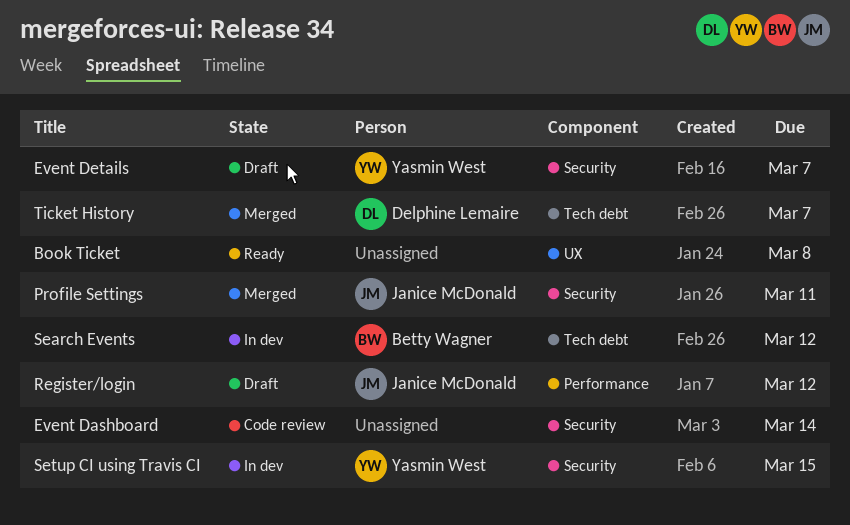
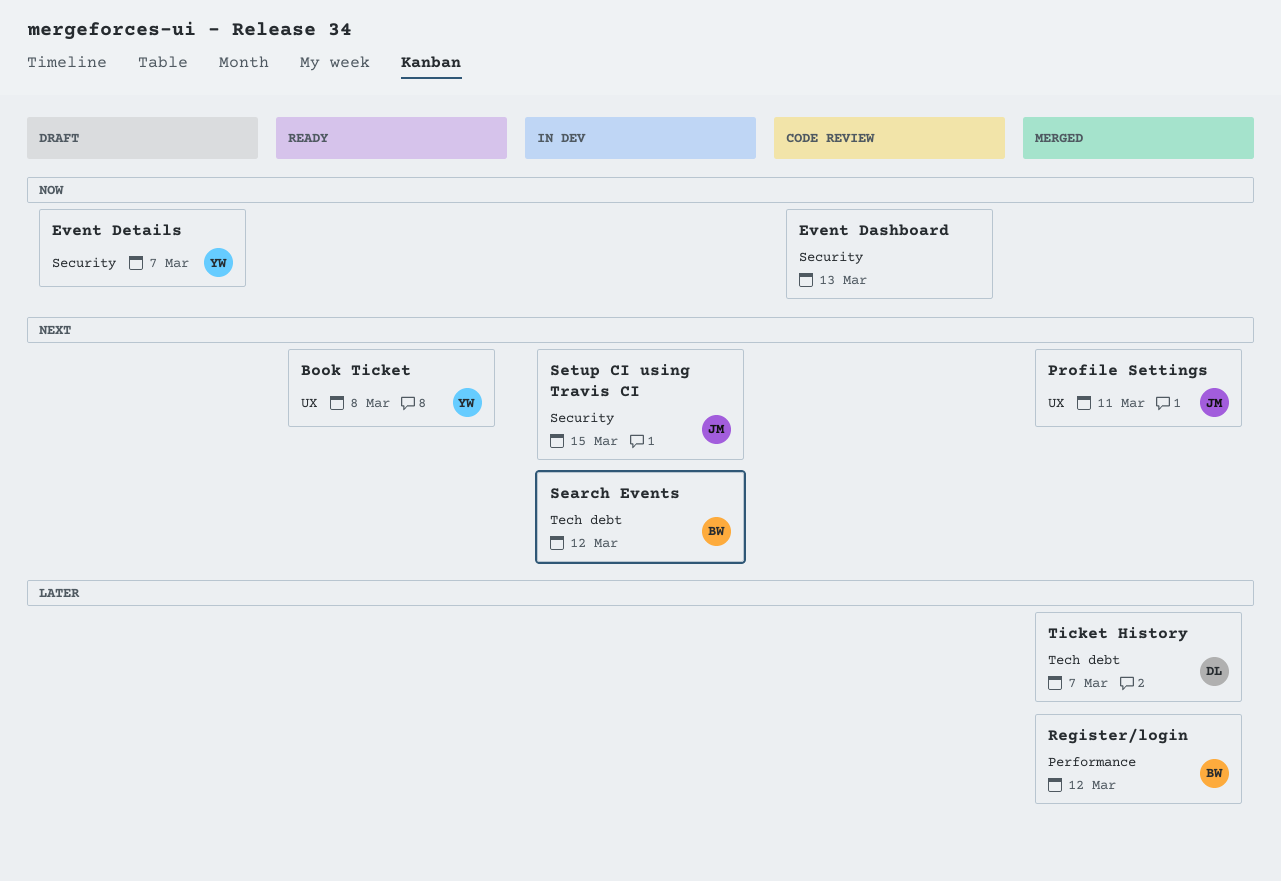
Book Ticket, owner: none -> Yasmin West
Event Dashboard, due: Mar 14 -> Mar 13
Profile Settings, label: Security -> UX
Register/login, status: Draft -> Merged
Register/login, owner: Janice McDonald -> Betty Wagner
Setup CI using Travis CI, owner: Yasmin West -> Janice McDonald

